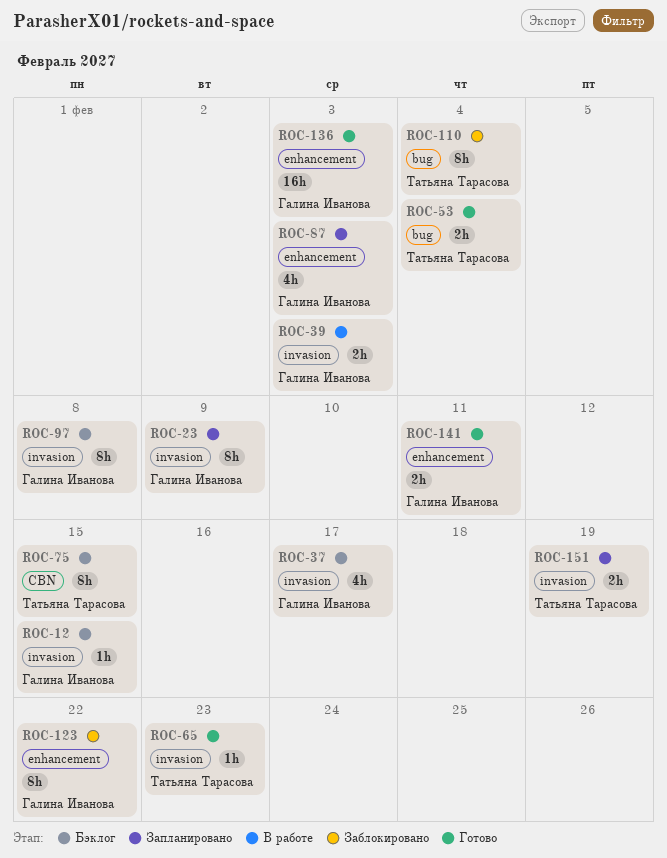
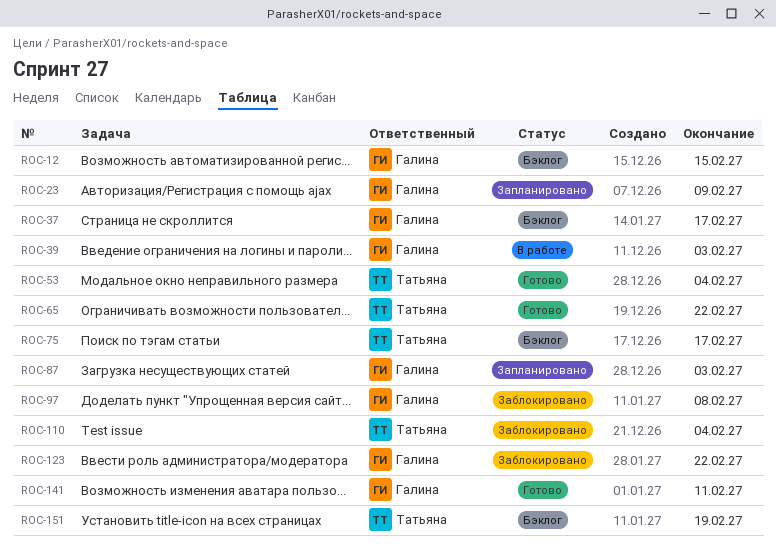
ROC-65, due: Feb 23 -> Feb 22
ROC-75, due: Feb 15 -> Feb 17
ROC-97, status: Бэклог -> Заблокировано
ROC-136: present -> none
ROC-151, status: Запланировано -> Бэклог

